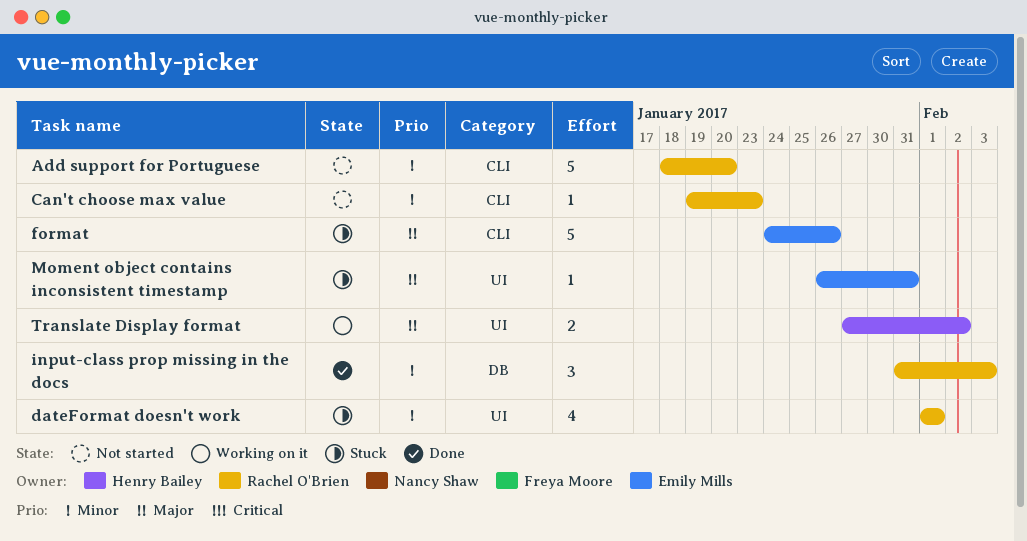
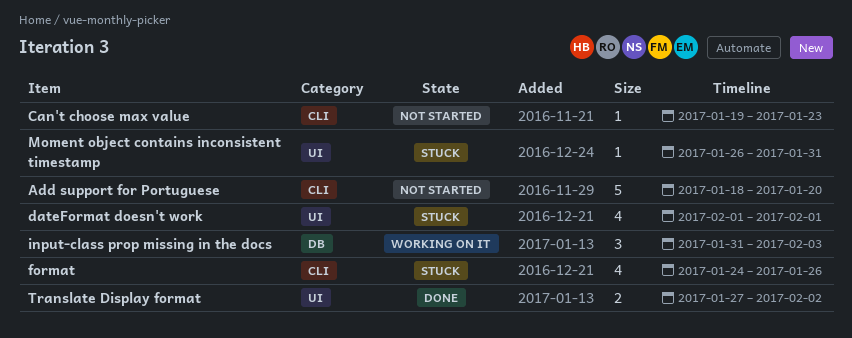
format, estimate: 5 -> 4
input-class prop missing in the docs, status: Done -> Working on it
Translate Display format, status: Working on it -> Done

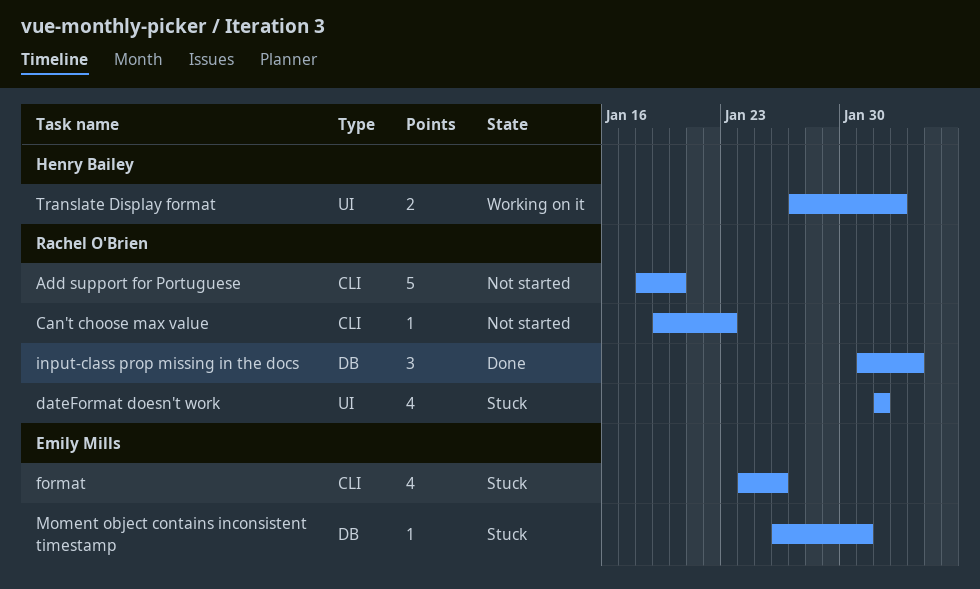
input-class prop missing in the docs, status: Working on it -> Done
Moment object contains inconsistent timestamp, label: UI -> DB
Translate Display format, status: Done -> Working on it

